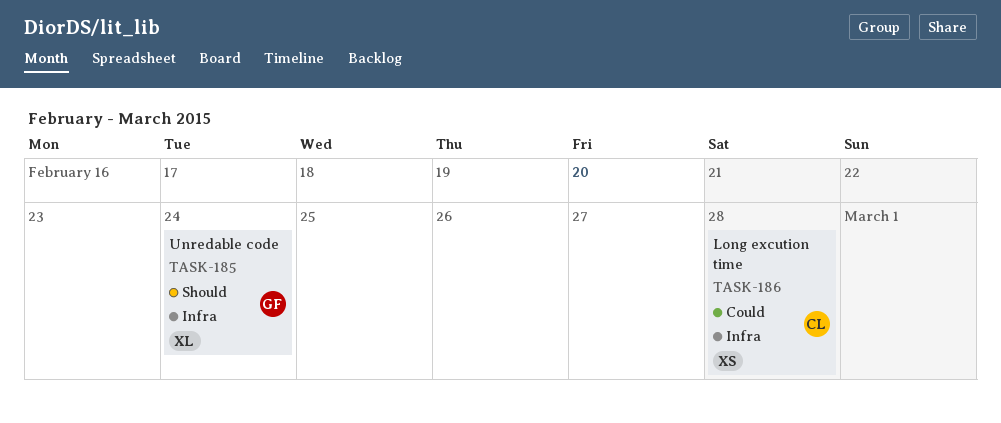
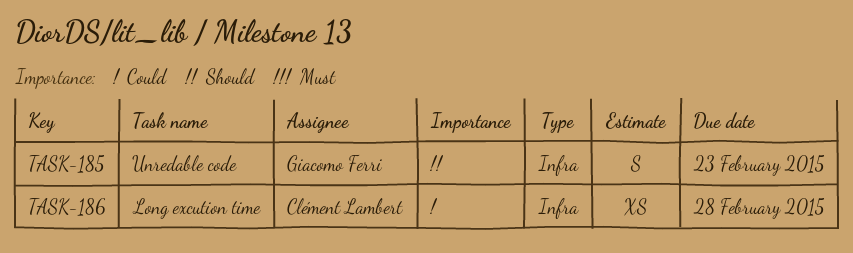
TASK-185, estimate: XL -> S
TASK-185, due: Feb 24 -> Feb 23

